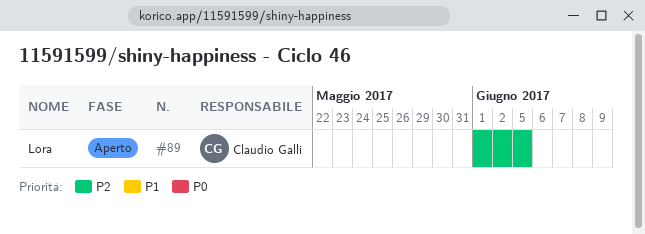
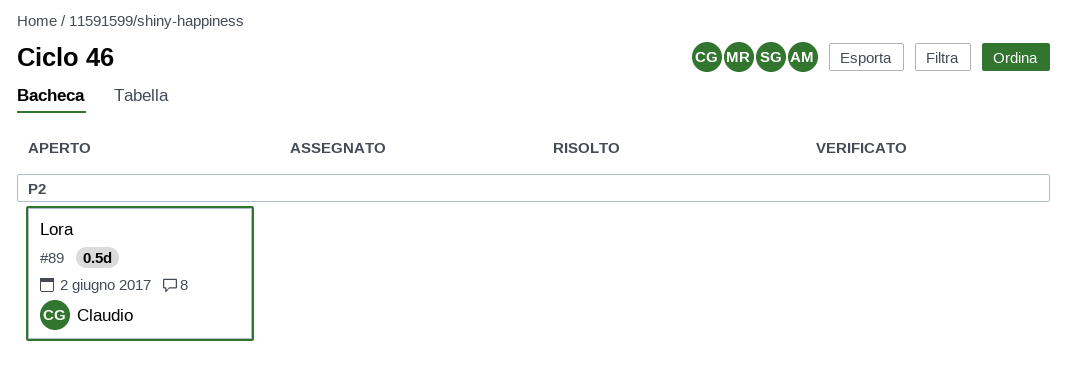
#89, due: Jun 5 -> Jun 2

